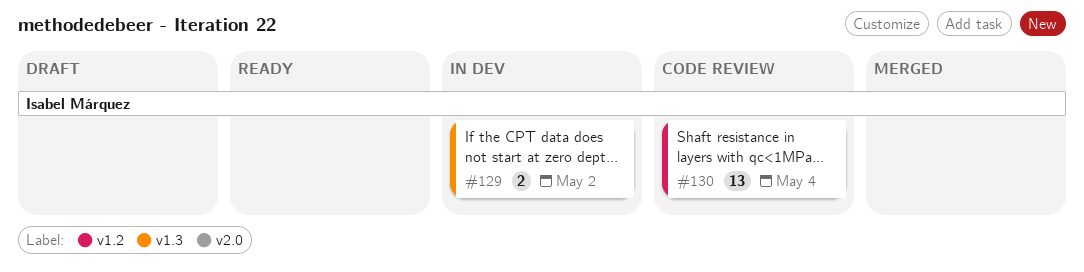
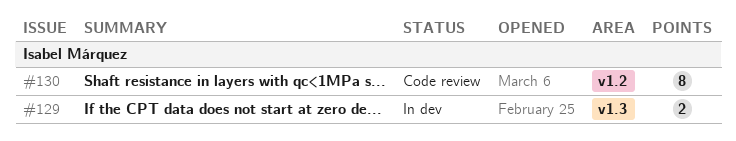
#130, estimate: 13 -> 8

